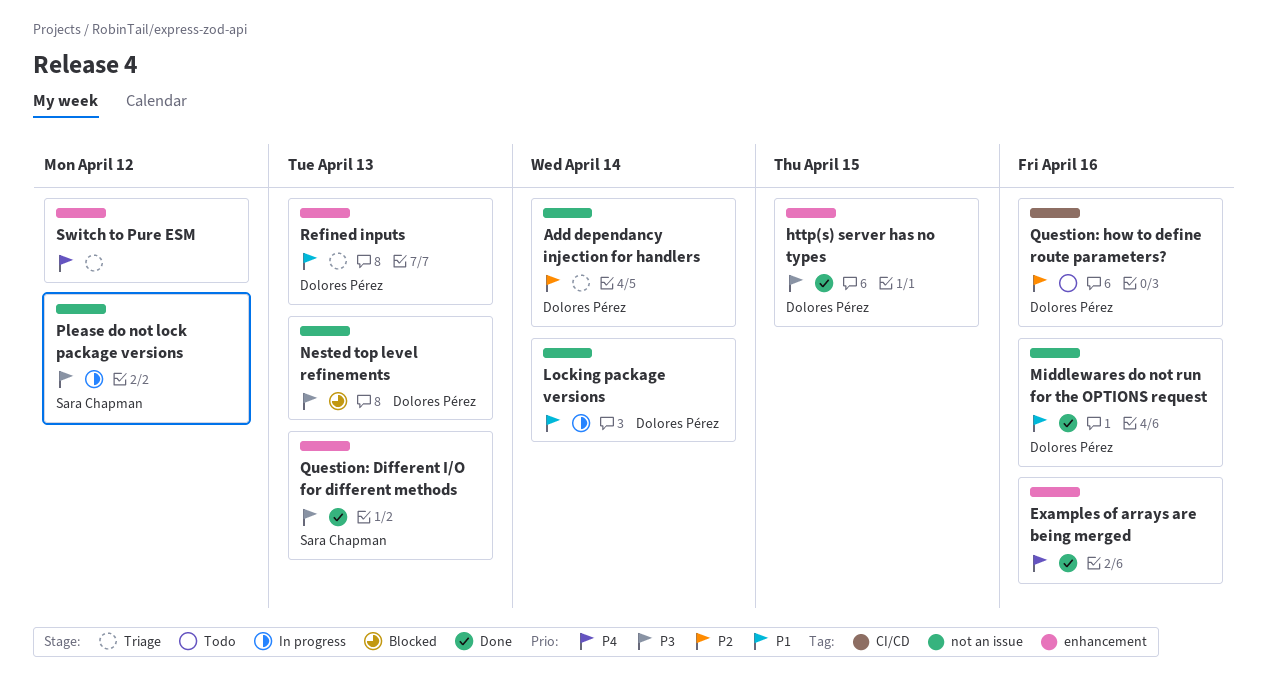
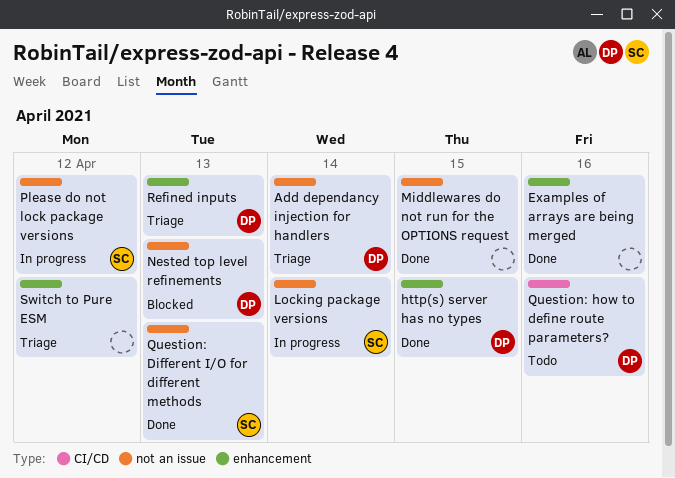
Locking package versions, owner: Dolores Pérez -> Sara Chapman
Middlewares do not run for the OPTIONS request, owner: Dolores Pérez -> none
Middlewares do not run for the OPTIONS request, due: Apr 16 -> Apr 15
Question: Different I/O for different methods, label: enhancement -> not an issue

